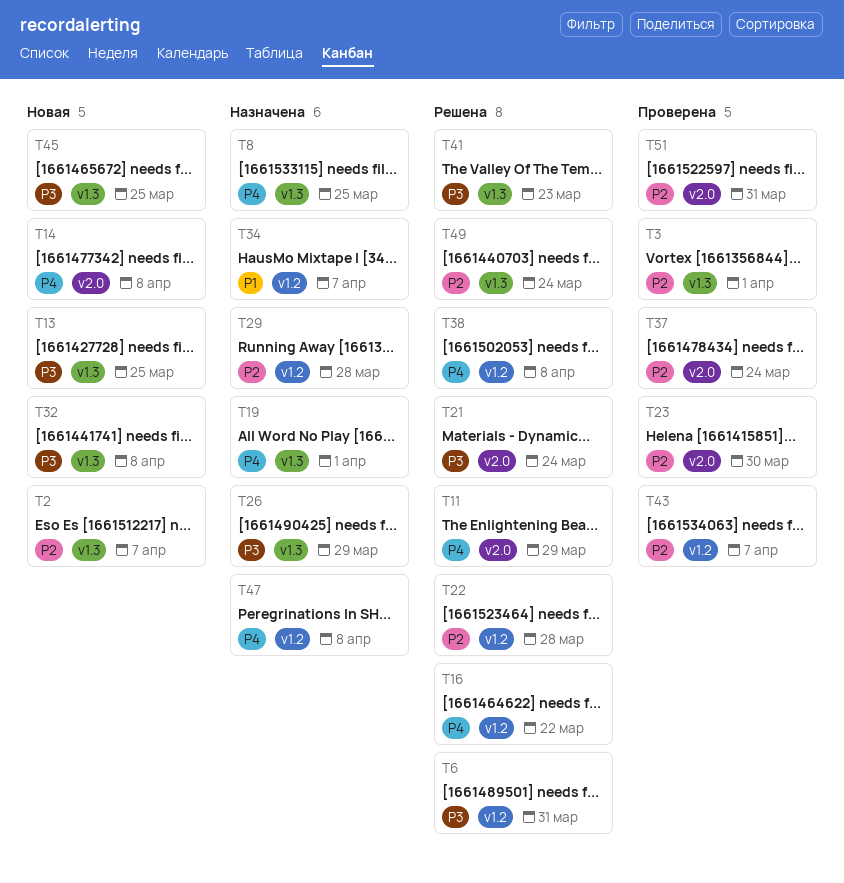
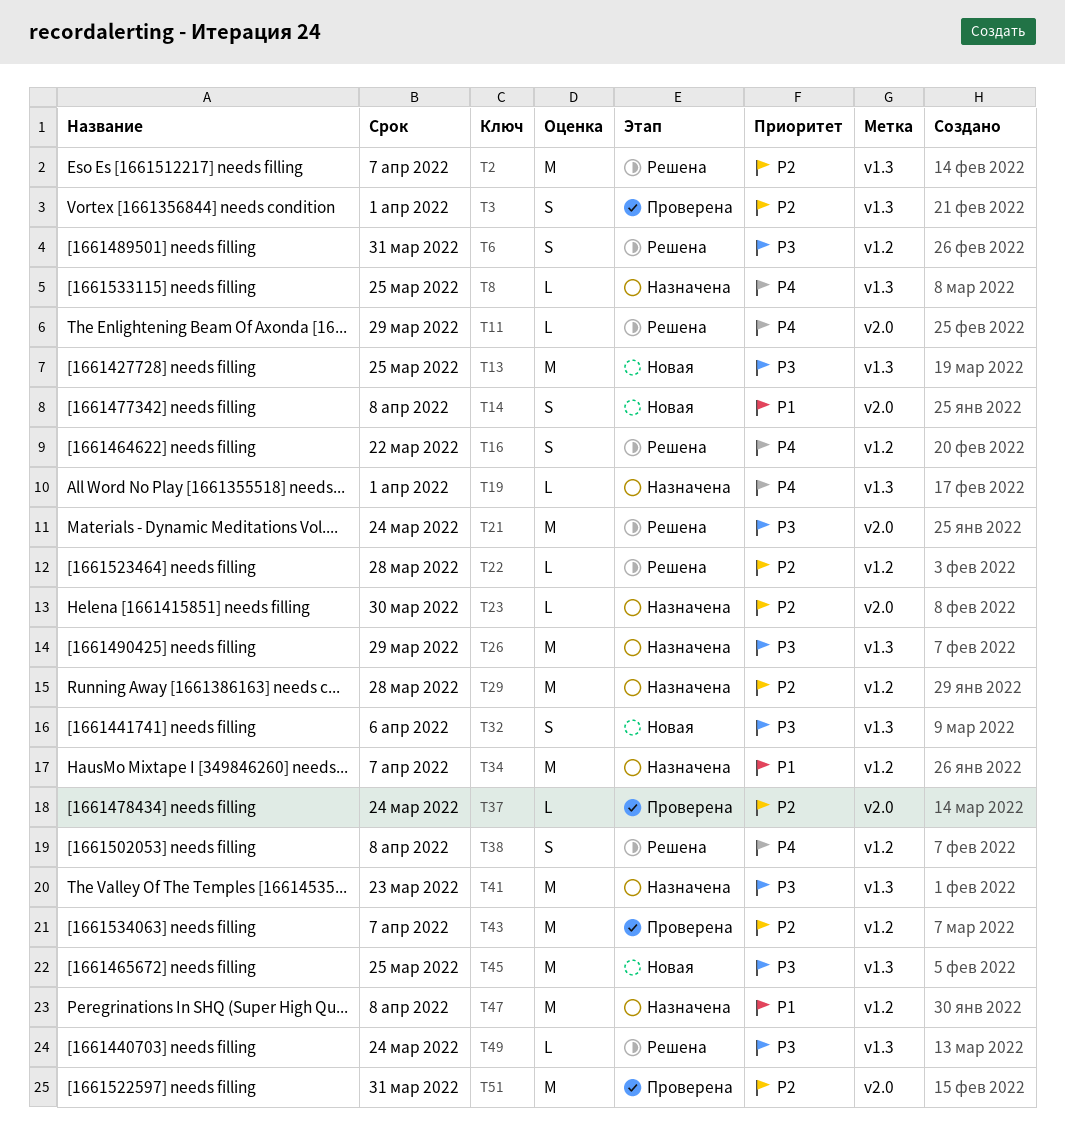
T2, status: Новая -> Решена
T14, priority: P4 -> P1
T23, status: Проверена -> Назначена
T32, due: Apr 8 -> Apr 6
T41, status: Решена -> Назначена
T47, priority: P4 -> P1
T49, priority: P2 -> P3

